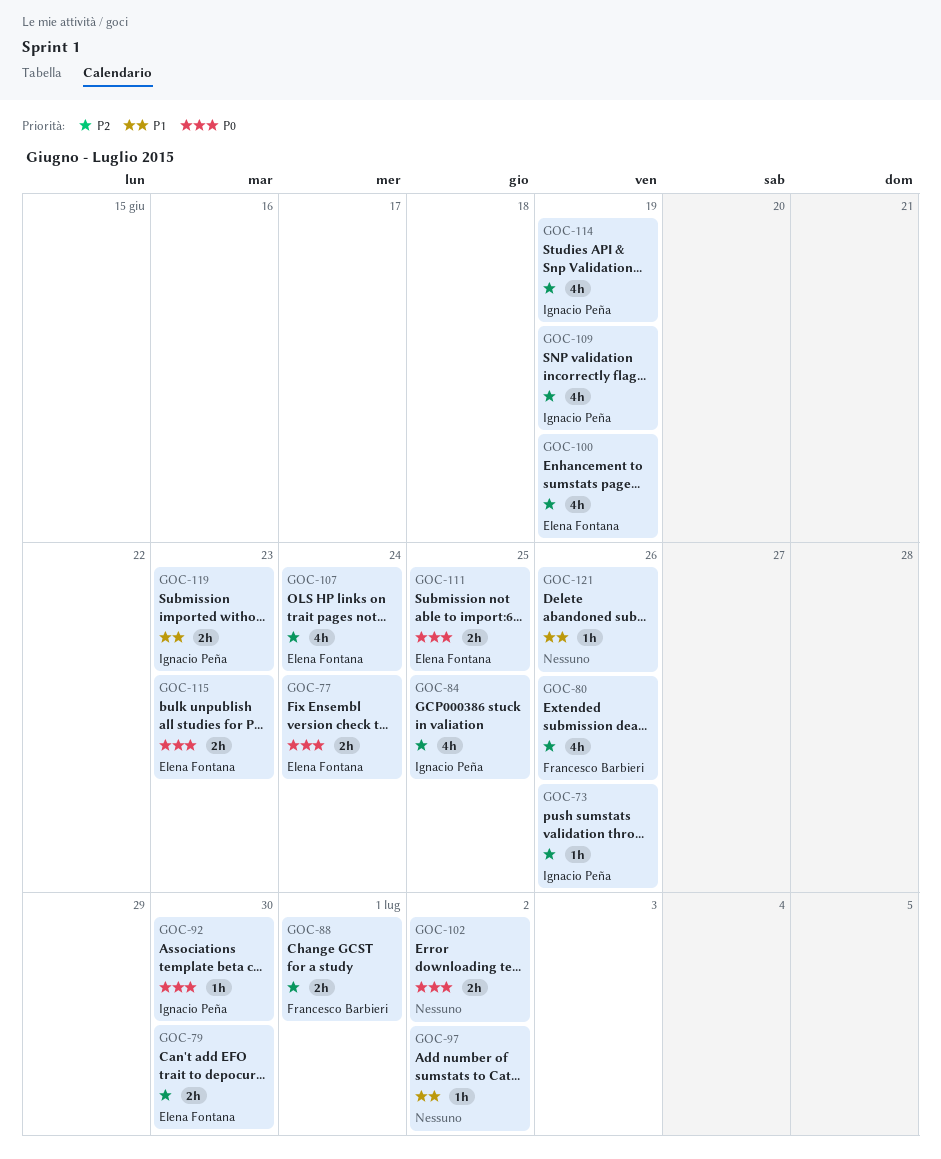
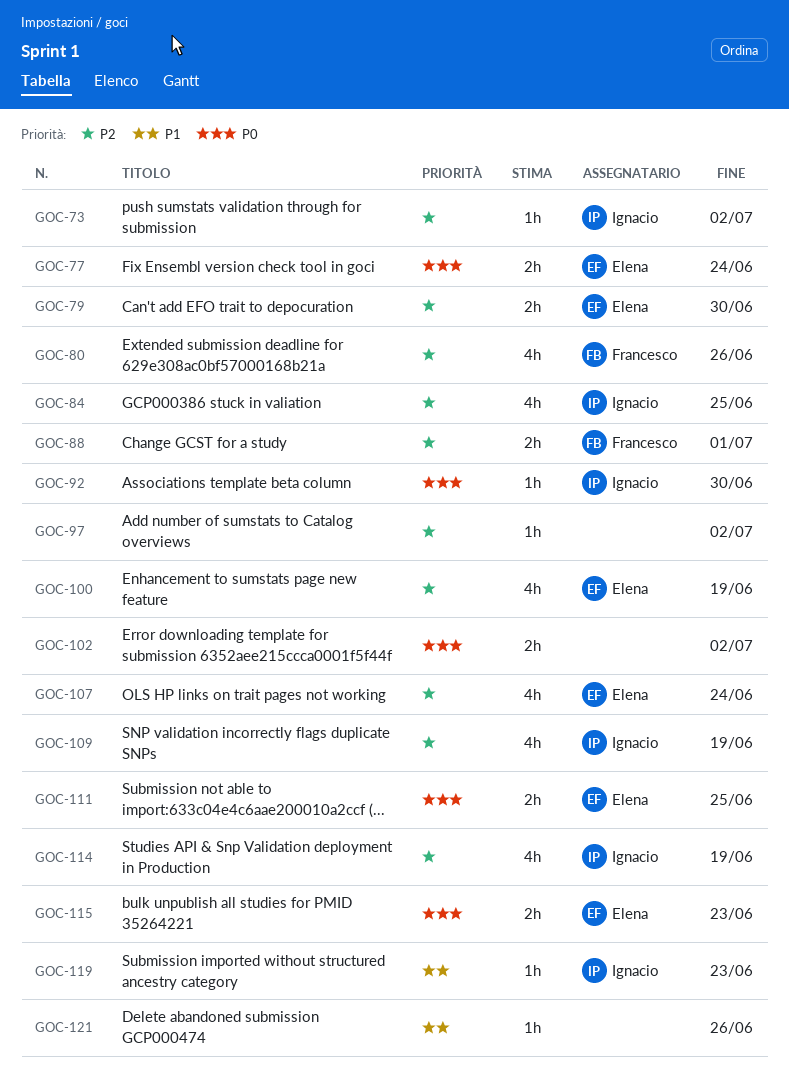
GOC-73, due: Jun 26 -> Jul 2
GOC-97, priority: P1 -> P2
GOC-119, estimate: 2h -> 1h

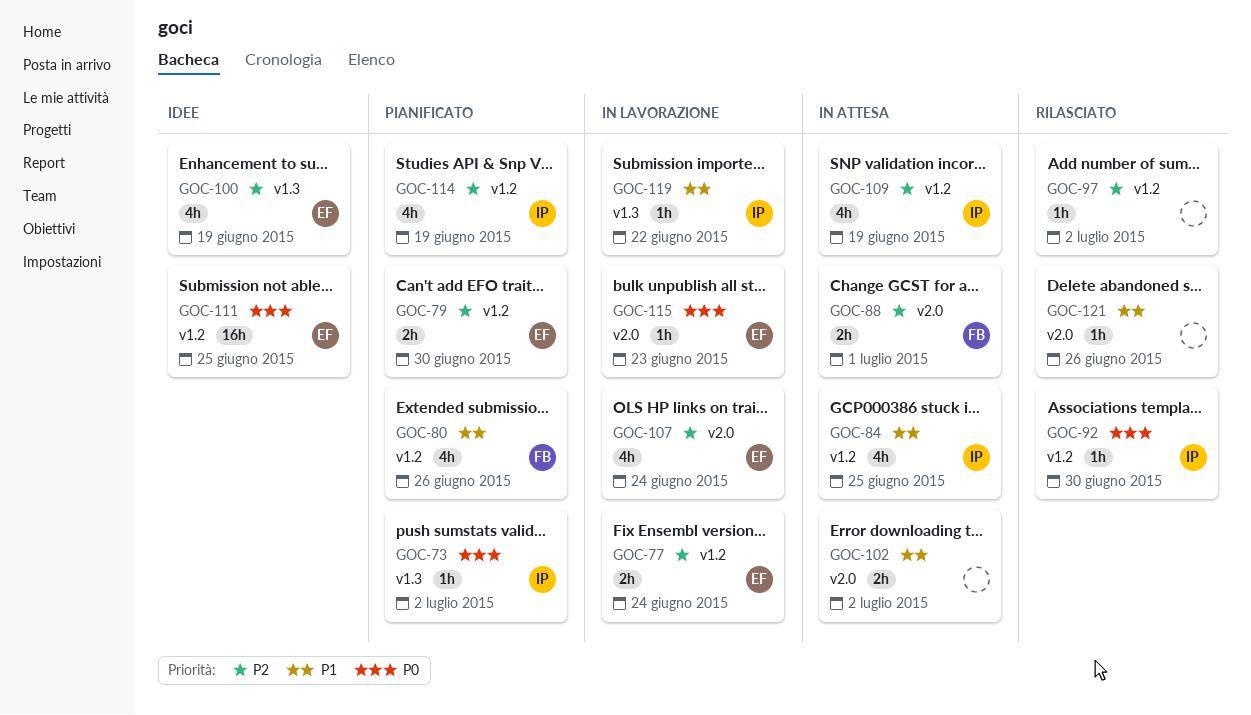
GOC-73, priority: P2 -> P0
GOC-77, priority: P0 -> P2
GOC-80, priority: P2 -> P1
GOC-84, priority: P2 -> P1
GOC-102, priority: P0 -> P1
GOC-111, estimate: 2h -> 16h
GOC-115, estimate: 2h -> 1h
GOC-119, due: Jun 23 -> Jun 22

